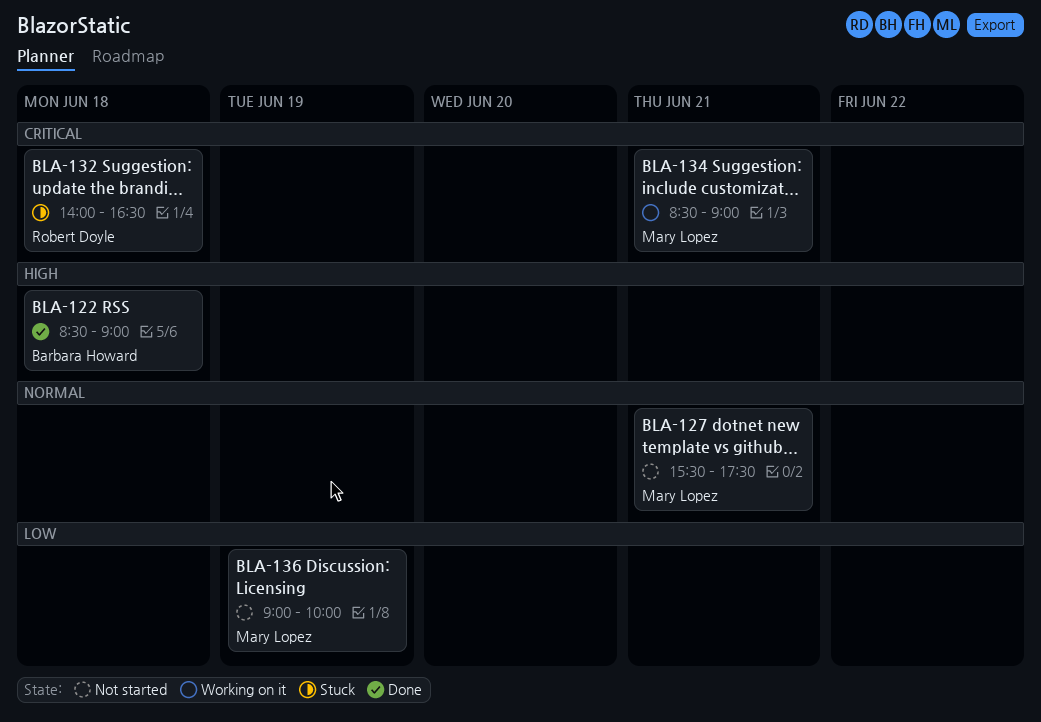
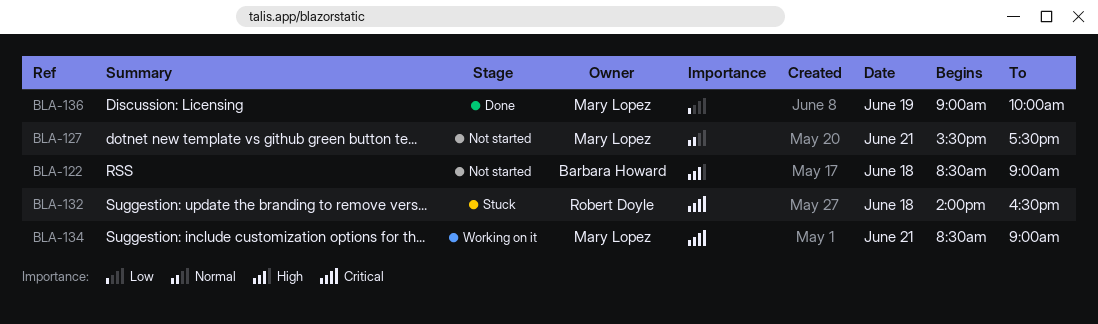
BLA-122, status: Done -> Not started
BLA-136, status: Not started -> Done

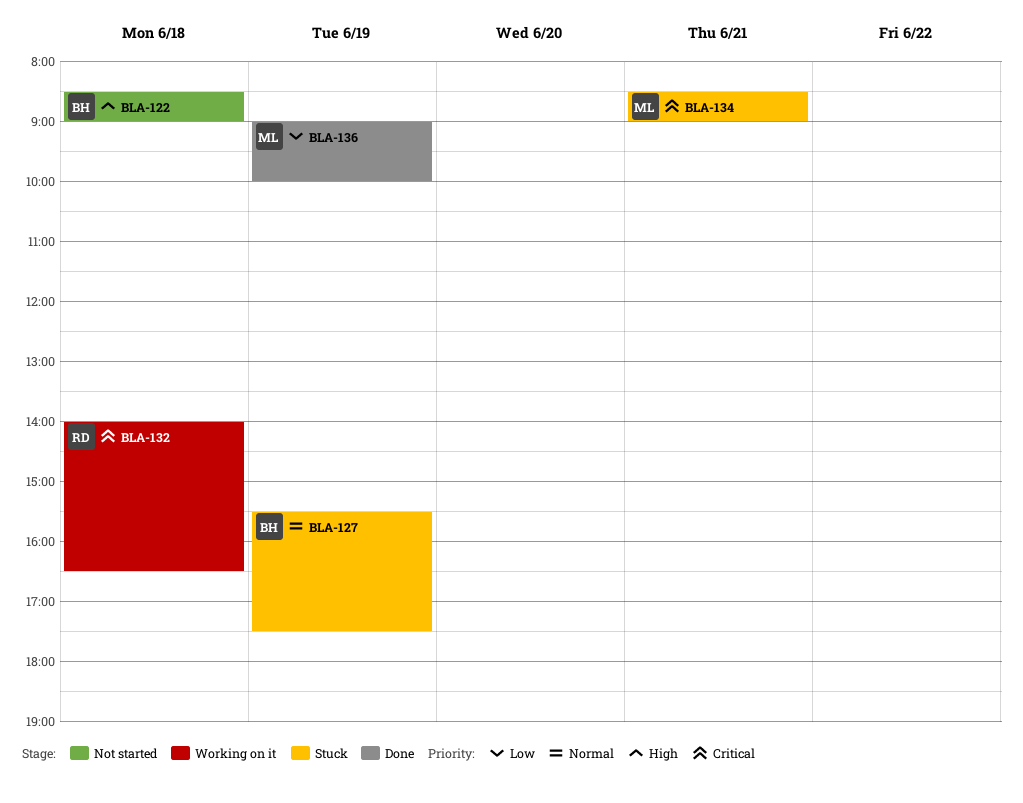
BLA-127, status: Not started -> Stuck
BLA-127, owner: Mary Lopez -> Barbara Howard
BLA-127, day: Jun 21 -> Jun 19
BLA-132, status: Stuck -> Working on it
BLA-134, status: Working on it -> Stuck

